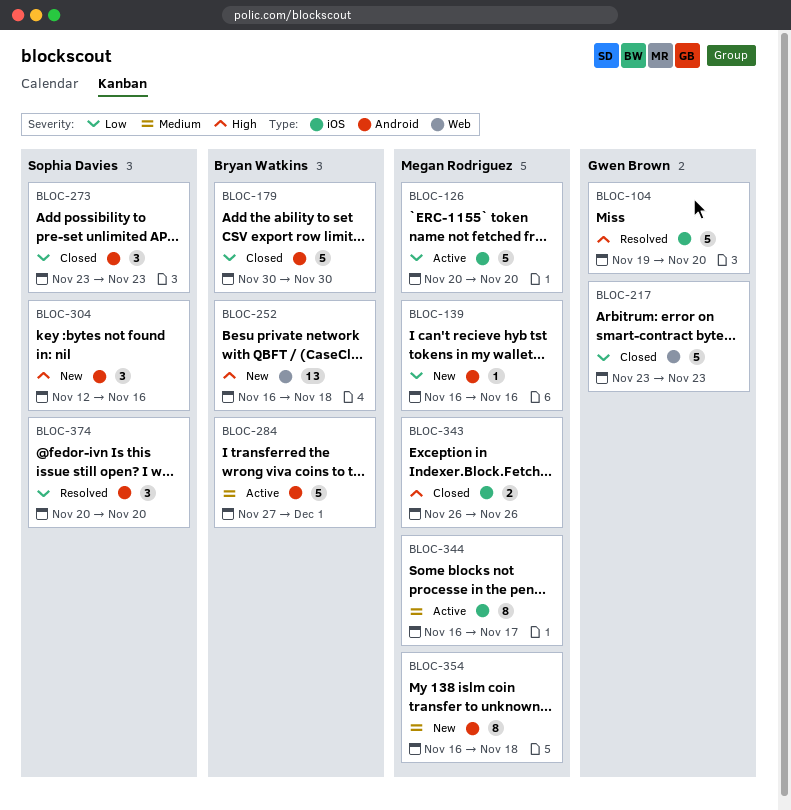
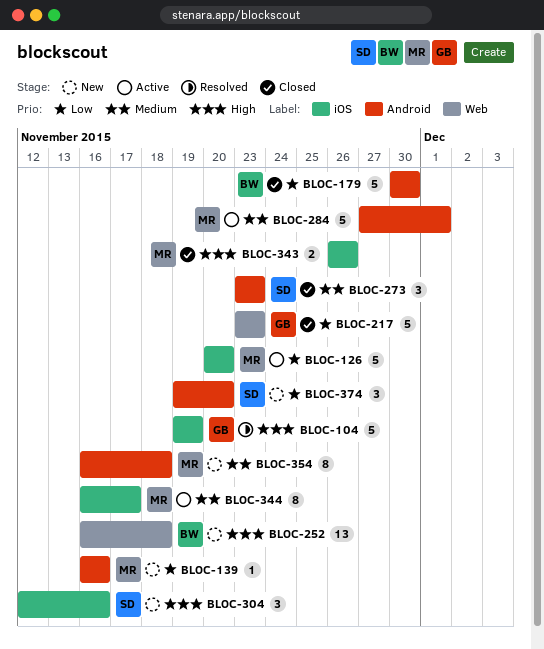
BLOC-104, due: Nov 20 -> Nov 19
BLOC-273, priority: Low -> Medium
BLOC-284, owner: Bryan Watkins -> Megan Rodriguez
BLOC-304, label: Android -> iOS
BLOC-374, status: Resolved -> New
BLOC-374, start: Nov 20 -> Nov 19

